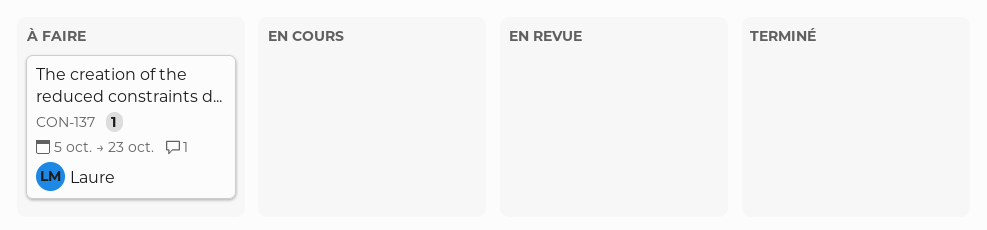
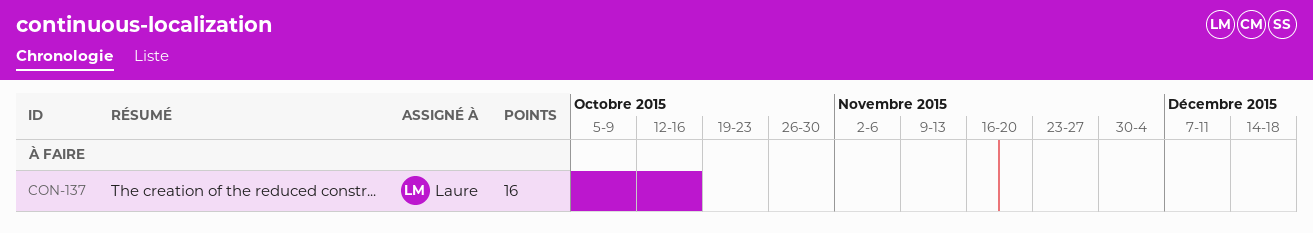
CON-137, estimate: 1 -> 16
CON-137, due: Oct 23 -> Oct 16

